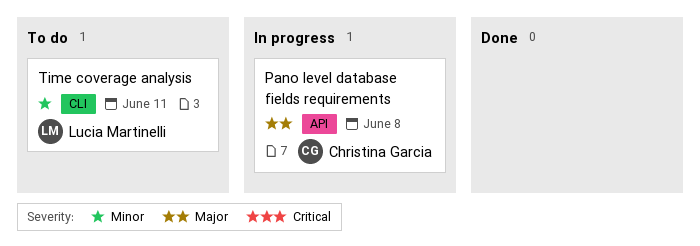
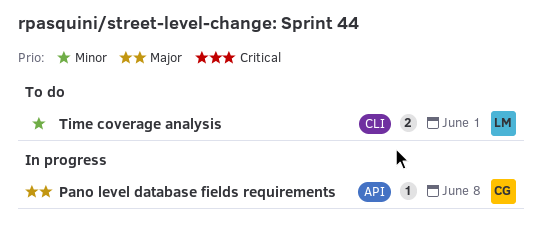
Time coverage analysis, due: Jun 11 -> Jun 1

